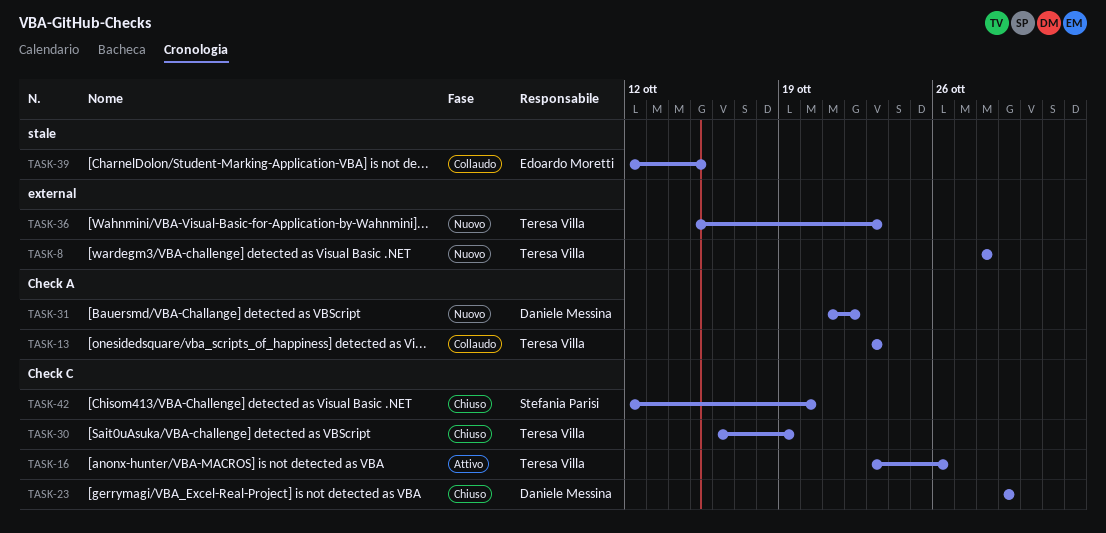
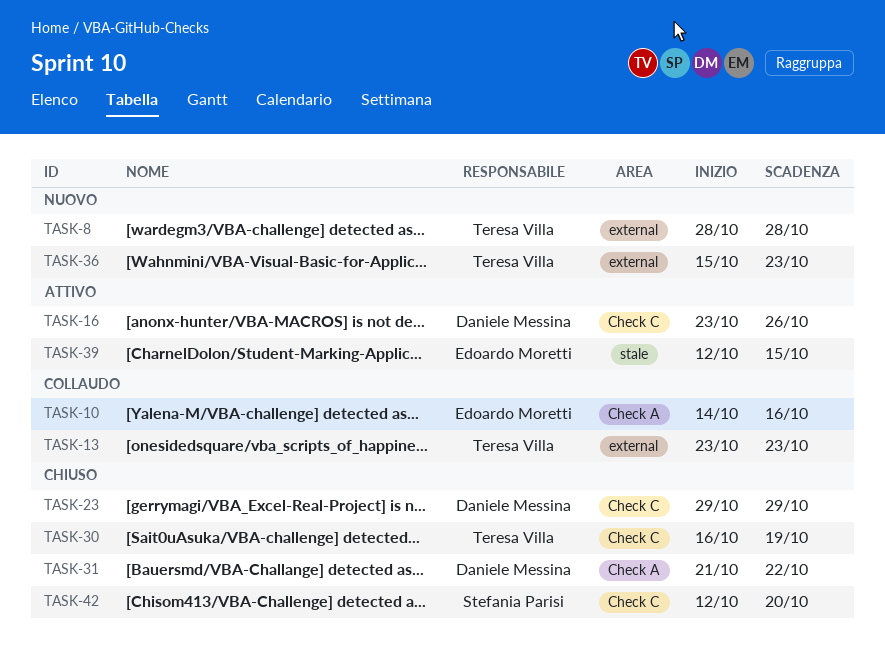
TASK-10: none -> present
TASK-13, label: Check A -> external
TASK-16, owner: Teresa Villa -> Daniele Messina
TASK-31, status: Nuovo -> Chiuso
TASK-39, status: Collaudo -> Attivo

